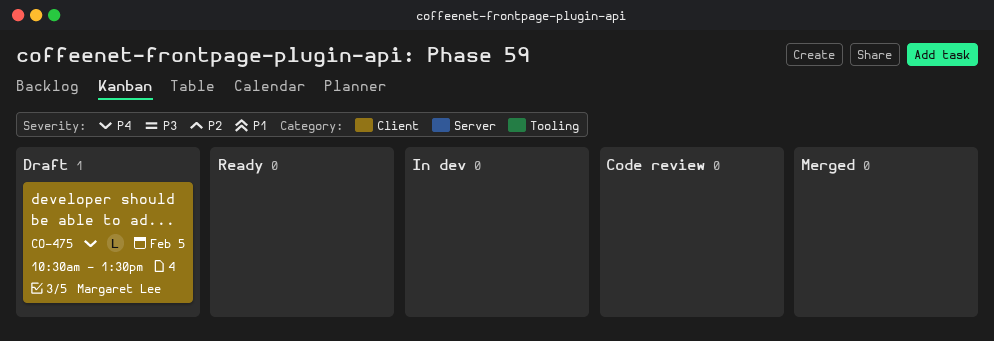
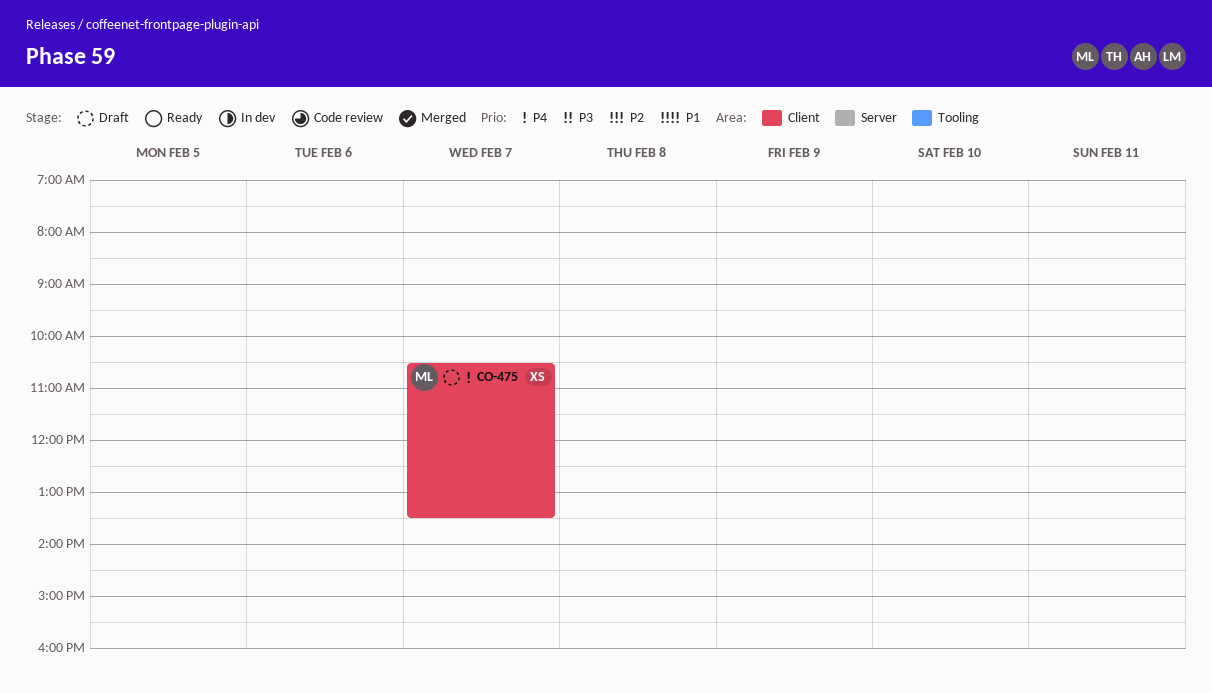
CO-475, estimate: L -> XS
CO-475, day: Feb 5 -> Feb 7

